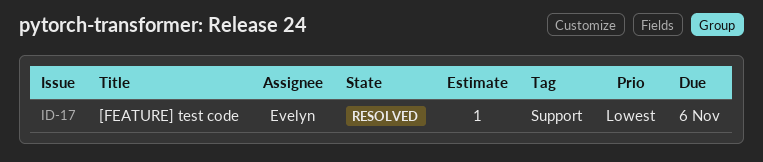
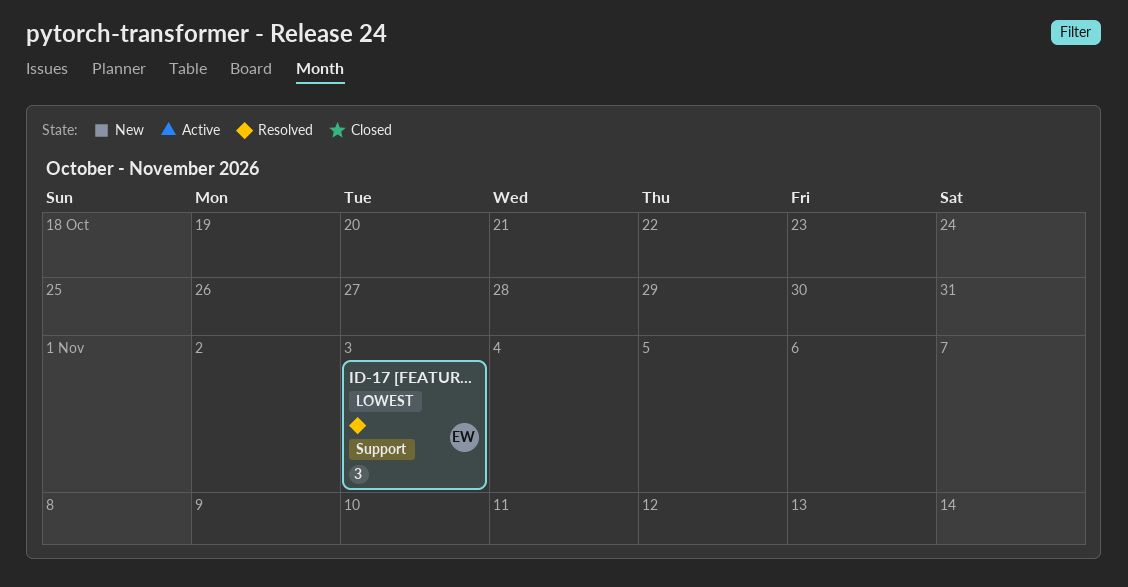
ID-17, estimate: 1 -> 3
ID-17, due: Nov 6 -> Nov 3

